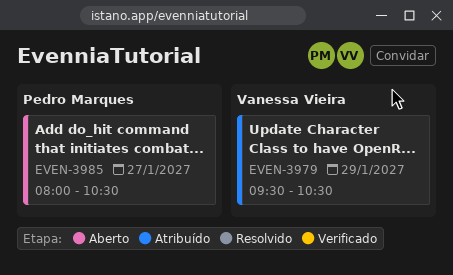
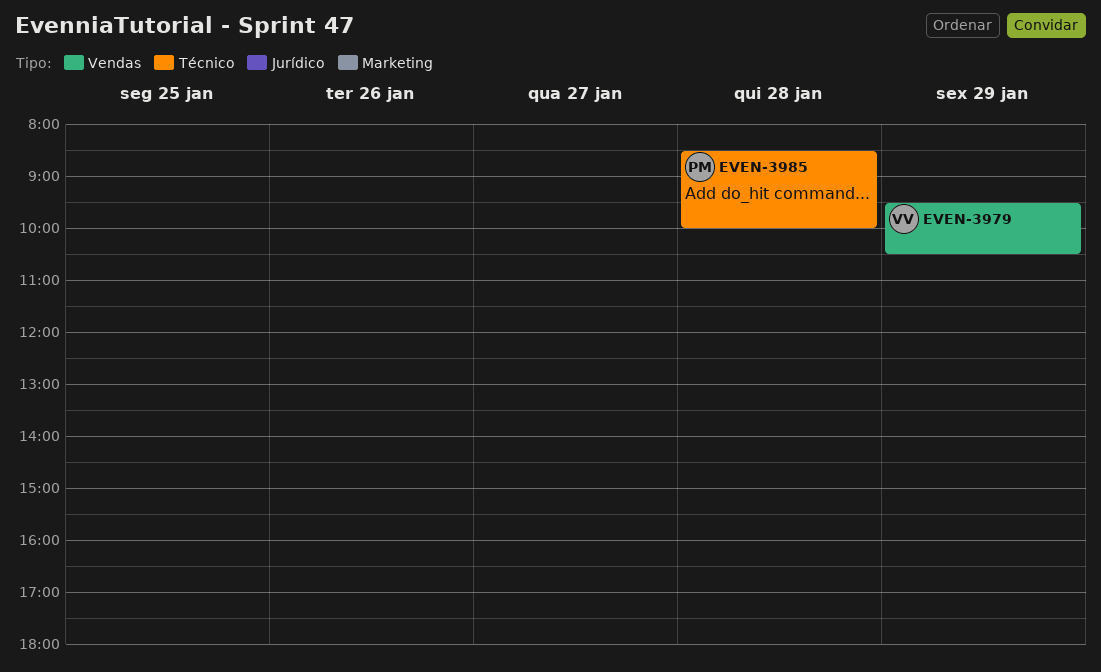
EVEN-3985, day: Jan 27 -> Jan 28
EVEN-3985, begins: 08:00 -> 08:30
EVEN-3985, ends: 10:30 -> 10:00

